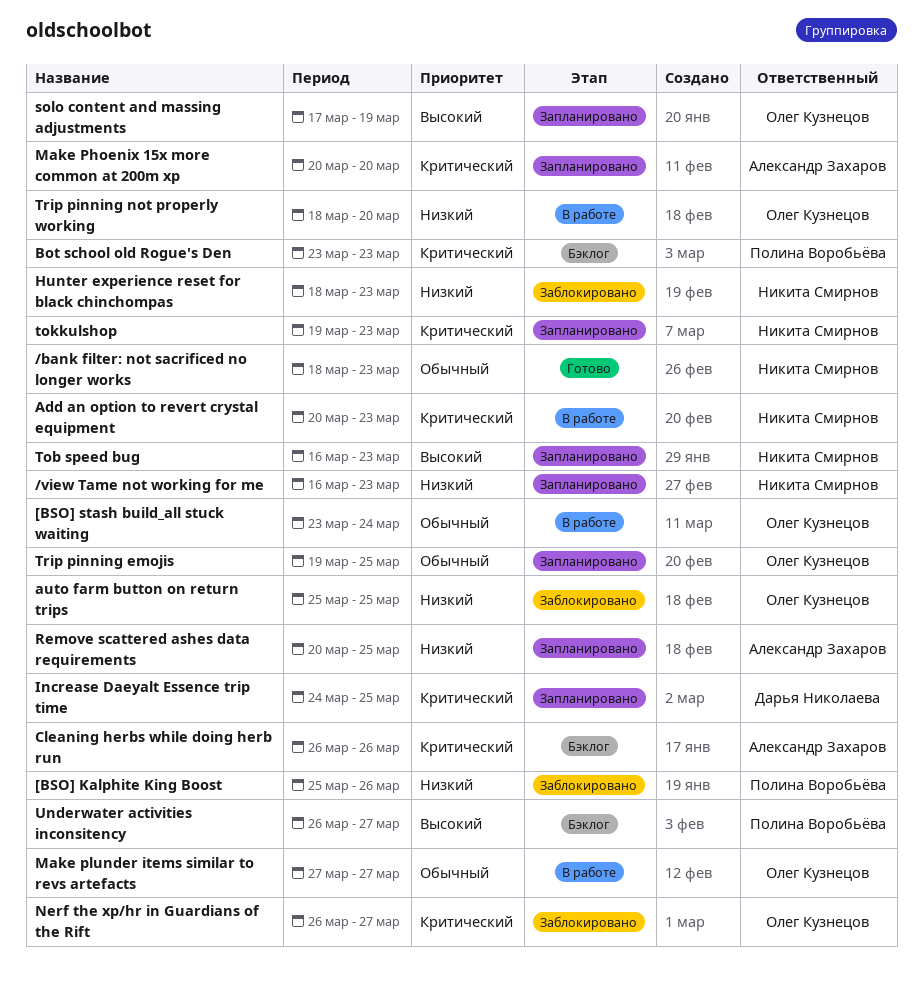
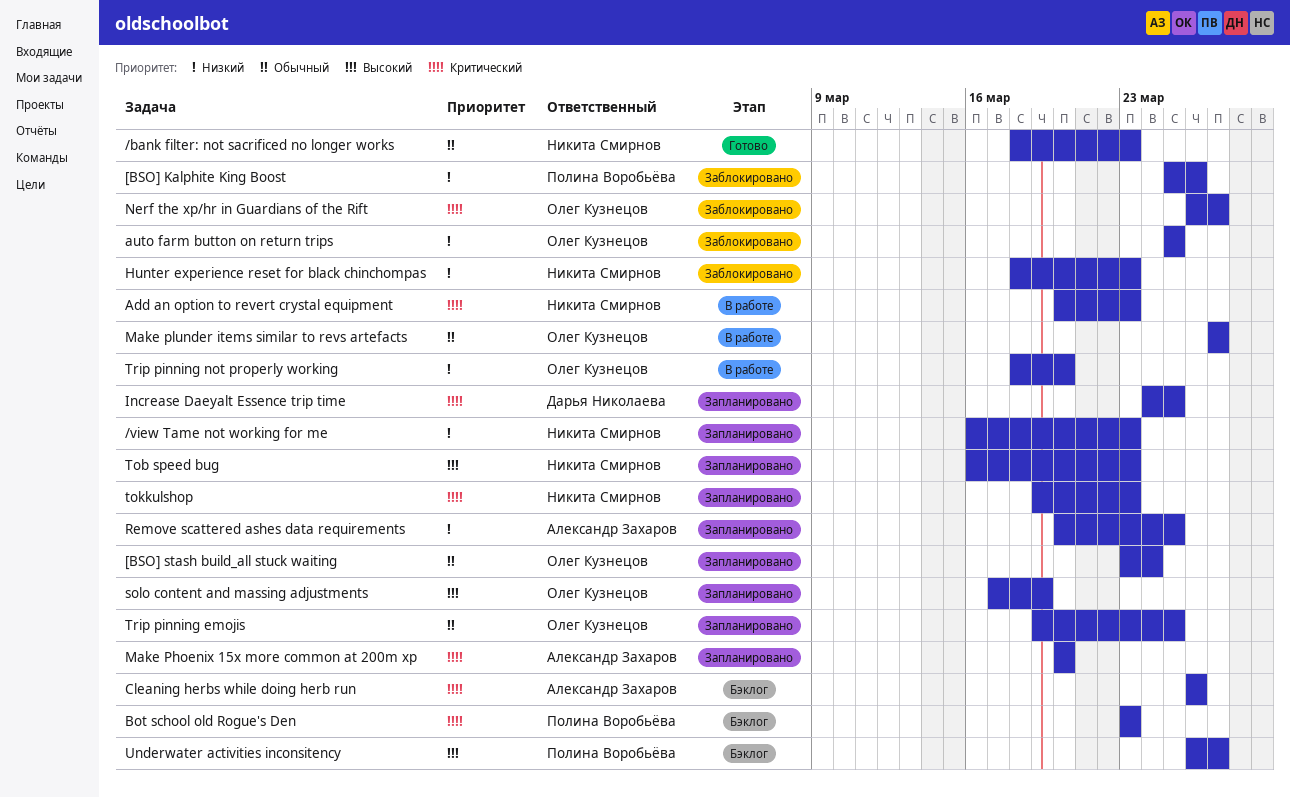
[BSO] stash build_all stuck waiting, status: В работе -> Запланировано

